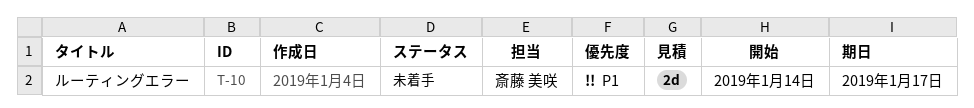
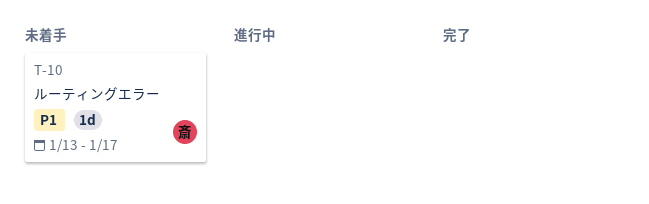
T-10, estimate: 2d -> 1d
T-10, start: Jan 14 -> Jan 13

